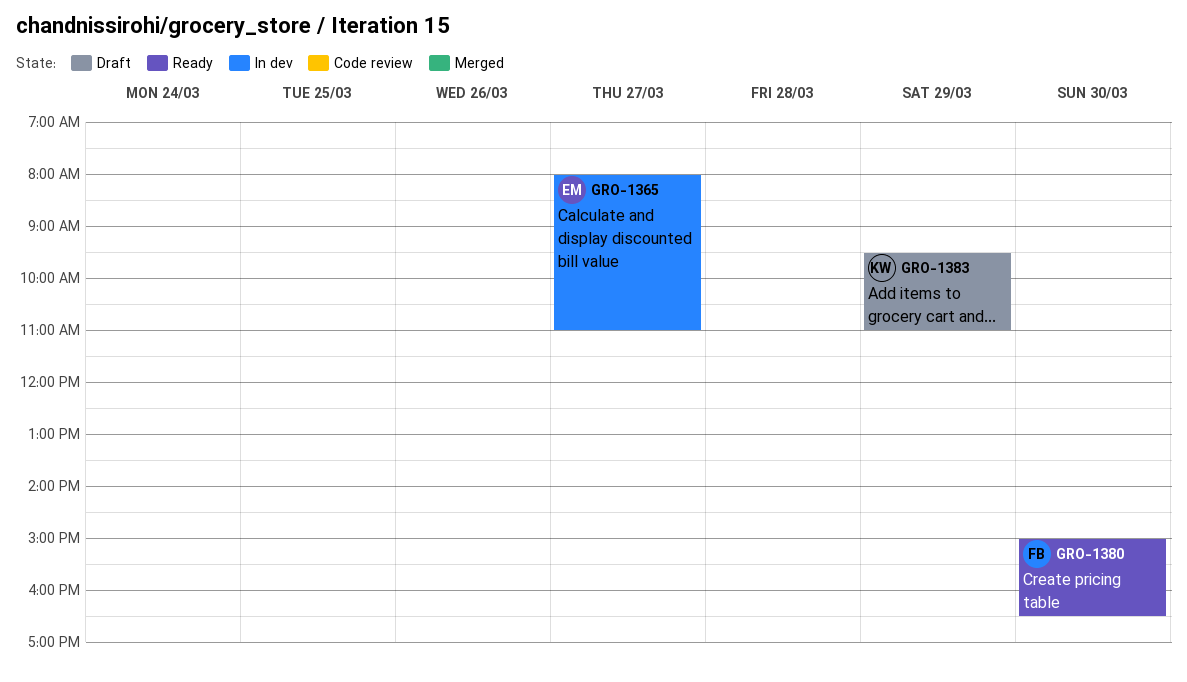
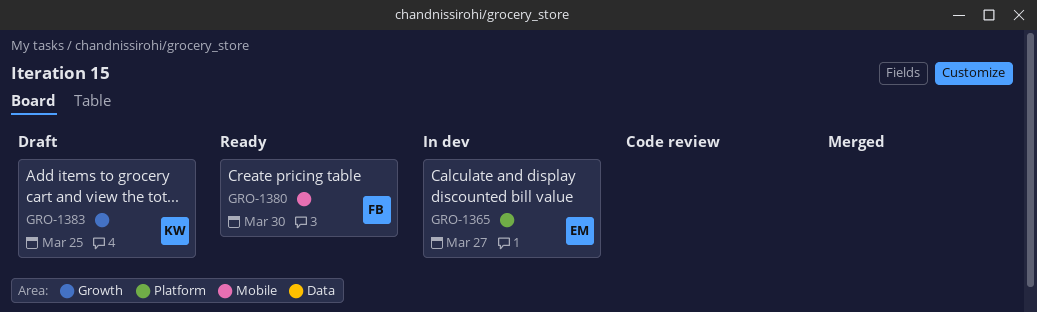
GRO-1383, day: Mar 29 -> Mar 25

